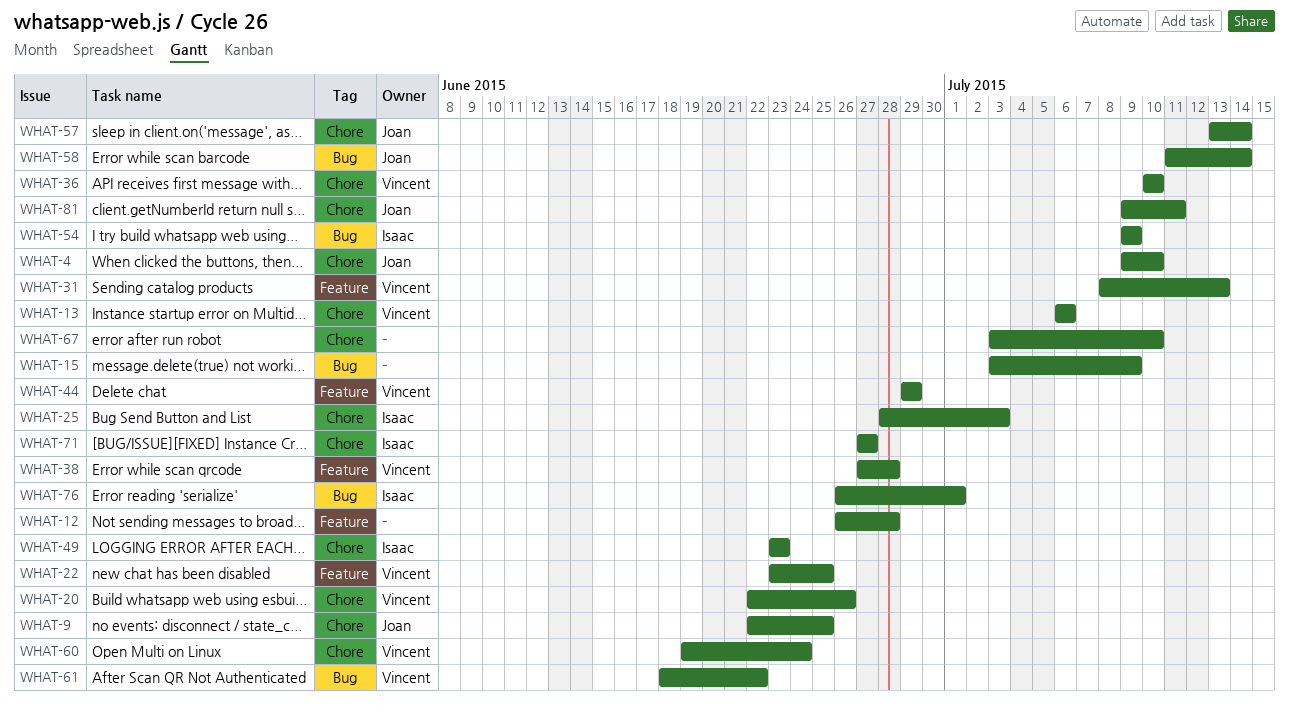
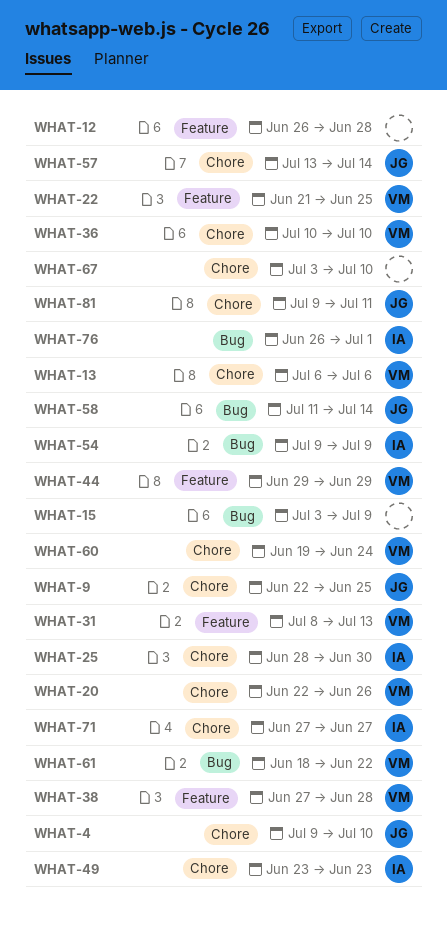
WHAT-22, start: Jun 23 -> Jun 21
WHAT-25, due: Jul 3 -> Jun 30

